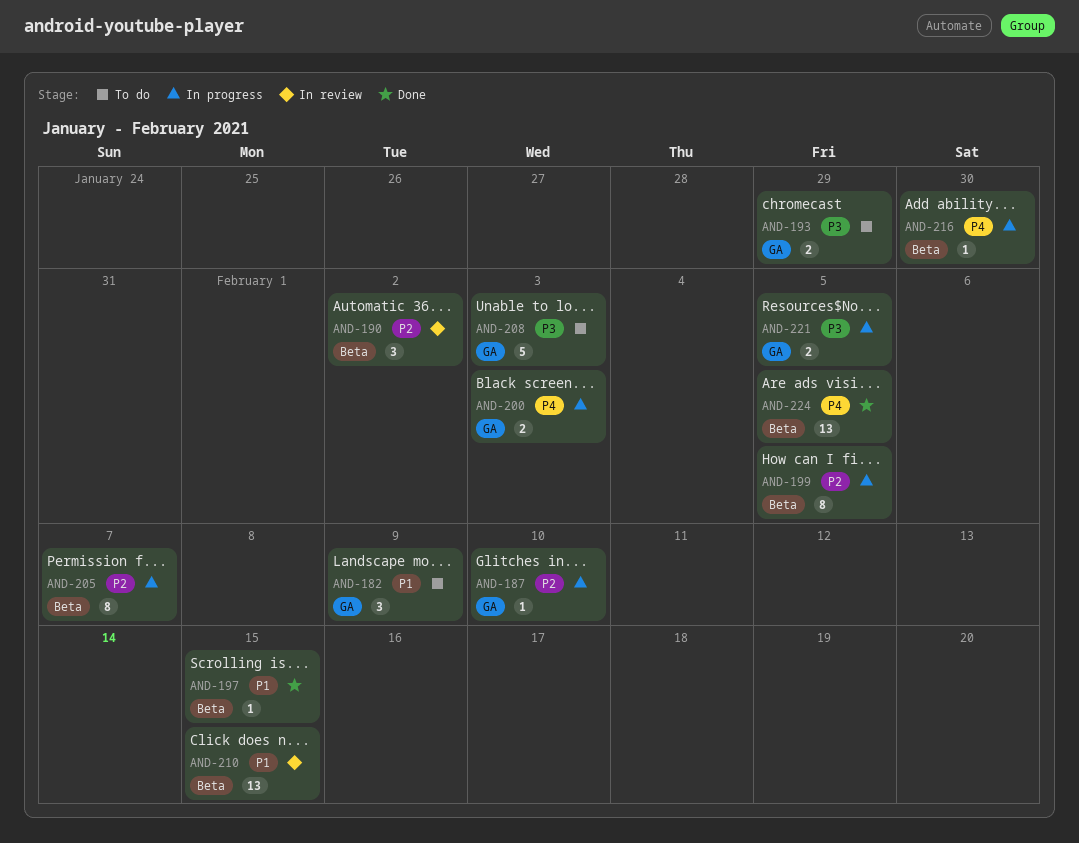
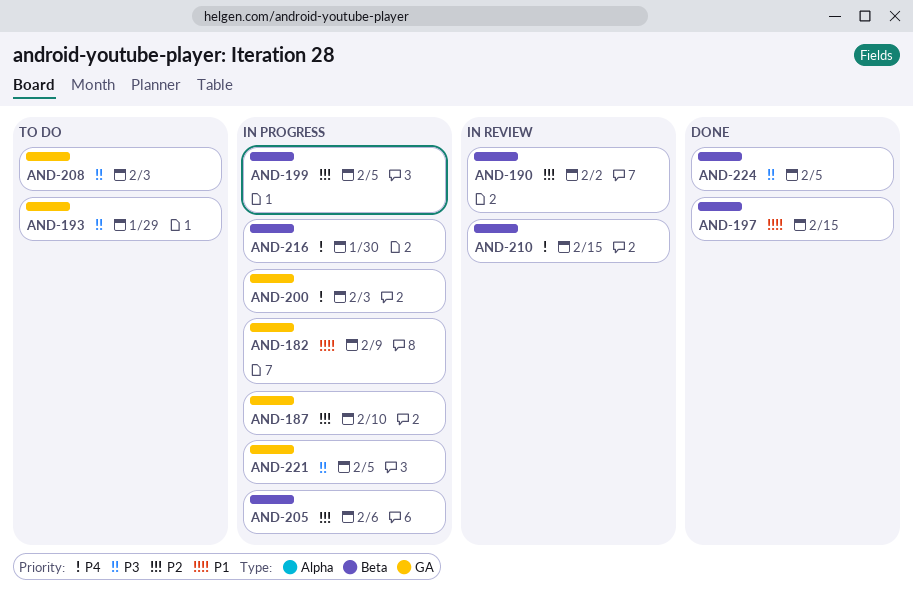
AND-182, status: To do -> In progress
AND-205, due: Feb 7 -> Feb 6
AND-210, priority: P1 -> P4
AND-224, priority: P4 -> P3

